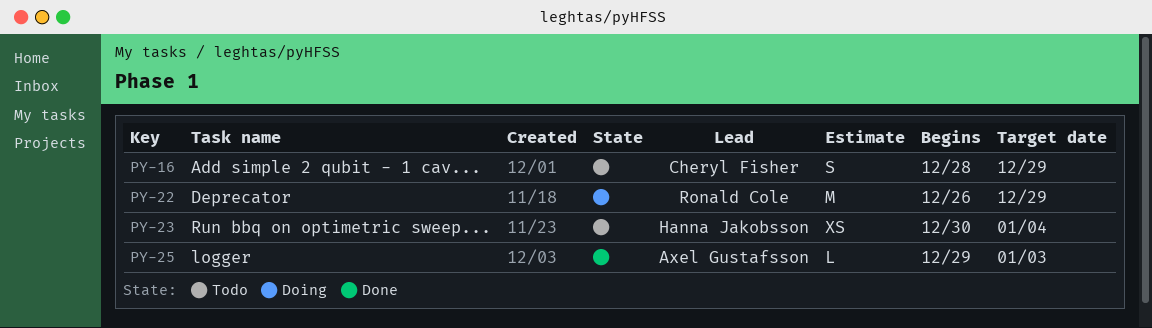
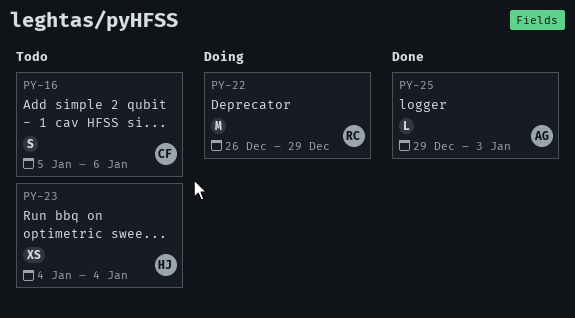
PY-16, start: Dec 28 -> Jan 5
PY-16, due: Dec 29 -> Jan 6
PY-23, start: Dec 30 -> Jan 4

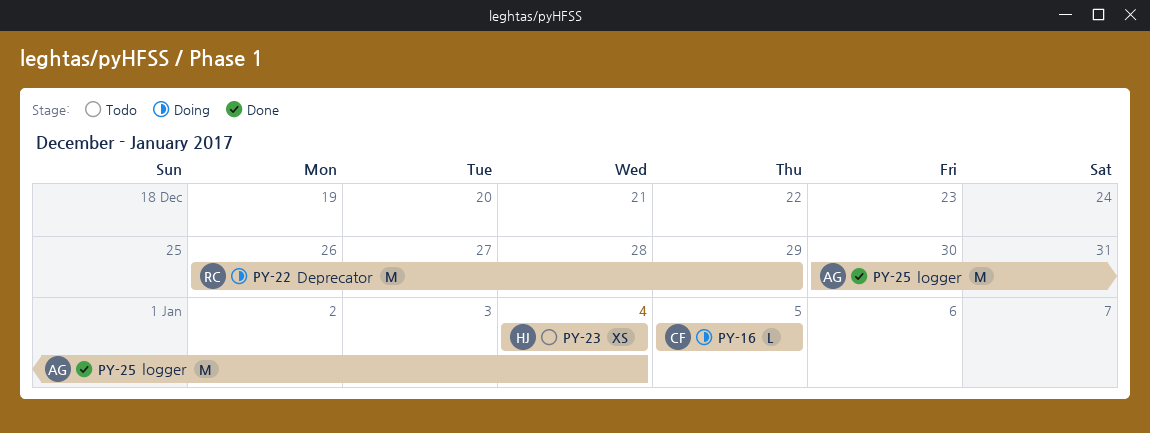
PY-16, status: Todo -> Doing
PY-16, estimate: S -> L
PY-16, due: Jan 6 -> Jan 5
PY-25, estimate: L -> M
PY-25, start: Dec 29 -> Dec 30
PY-25, due: Jan 3 -> Jan 4

